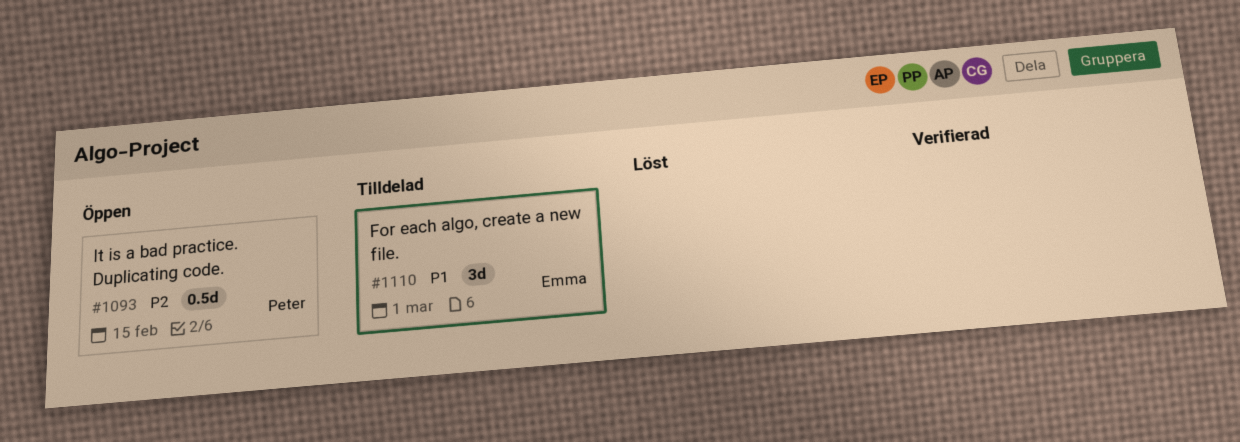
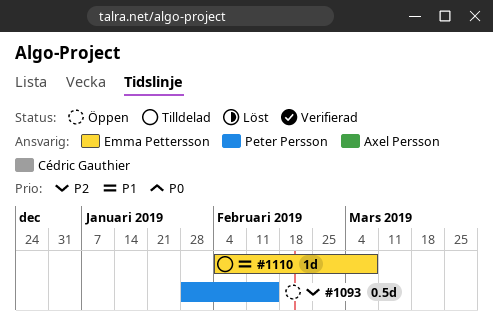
#1110, estimate: 3d -> 1d
#1110, due: Mar 1 -> Mar 8

